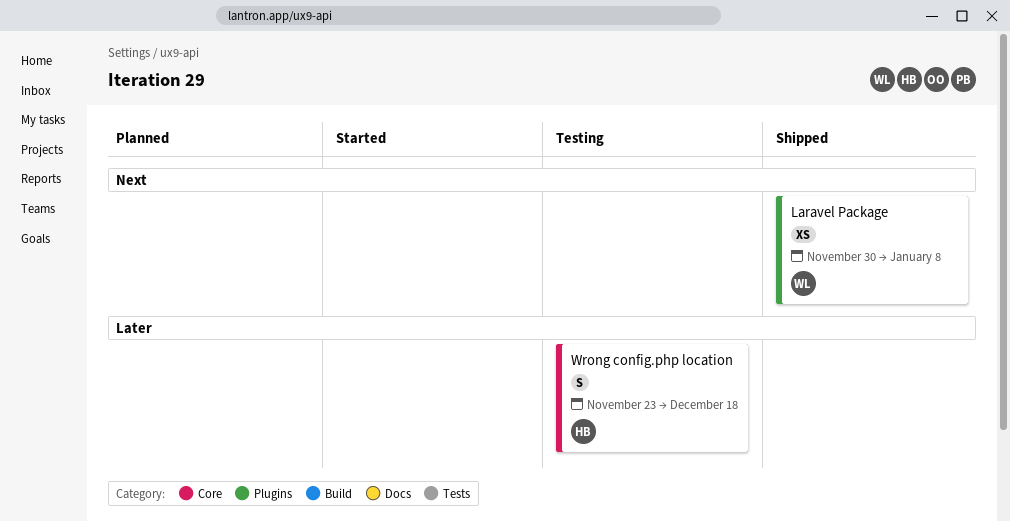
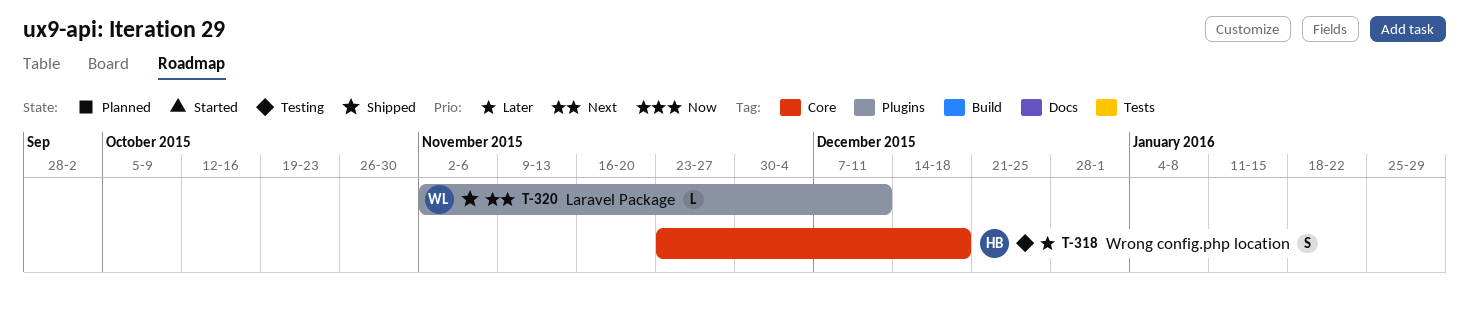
Laravel Package, estimate: XS -> L
Laravel Package, start: Nov 30 -> Nov 2
Laravel Package, due: Jan 8 -> Dec 11

